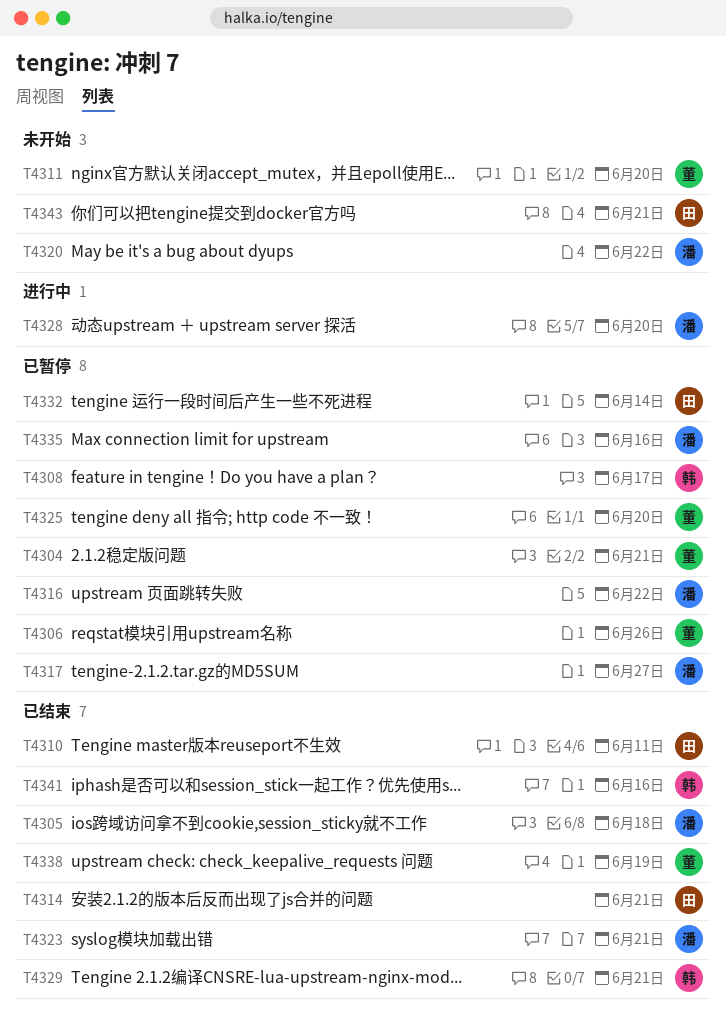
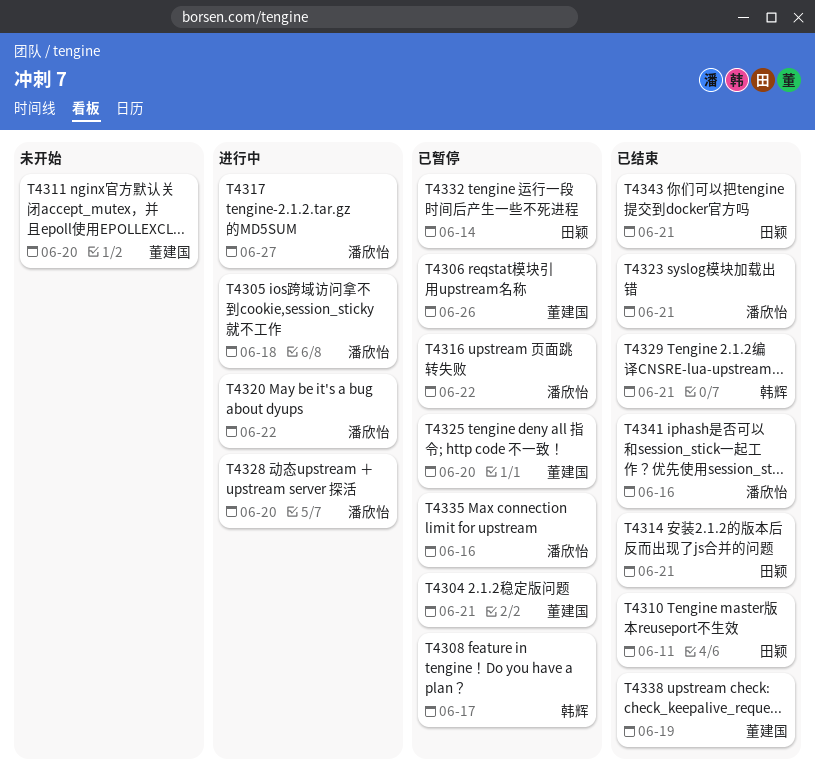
T4305, status: 已结束 -> 进行中
T4317, status: 已暂停 -> 进行中
T4320, status: 未开始 -> 进行中
T4341, owner: 韩辉 -> 潘欣怡
T4343, status: 未开始 -> 已结束

